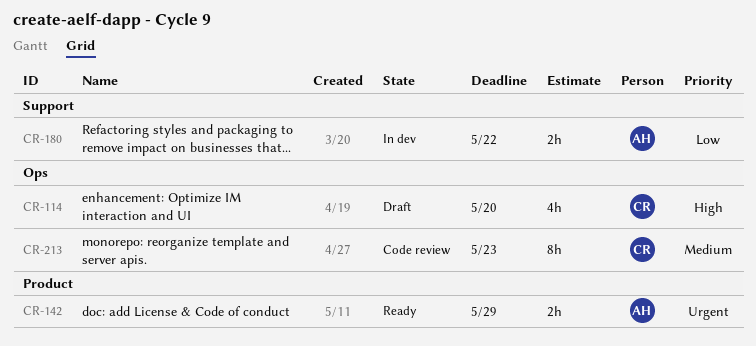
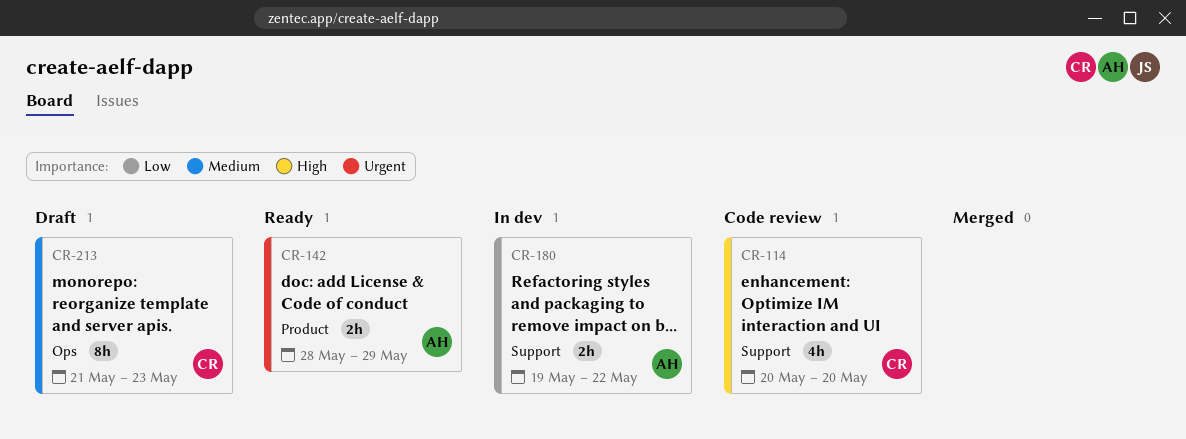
CR-114, status: Draft -> Code review
CR-114, label: Ops -> Support
CR-213, status: Code review -> Draft

